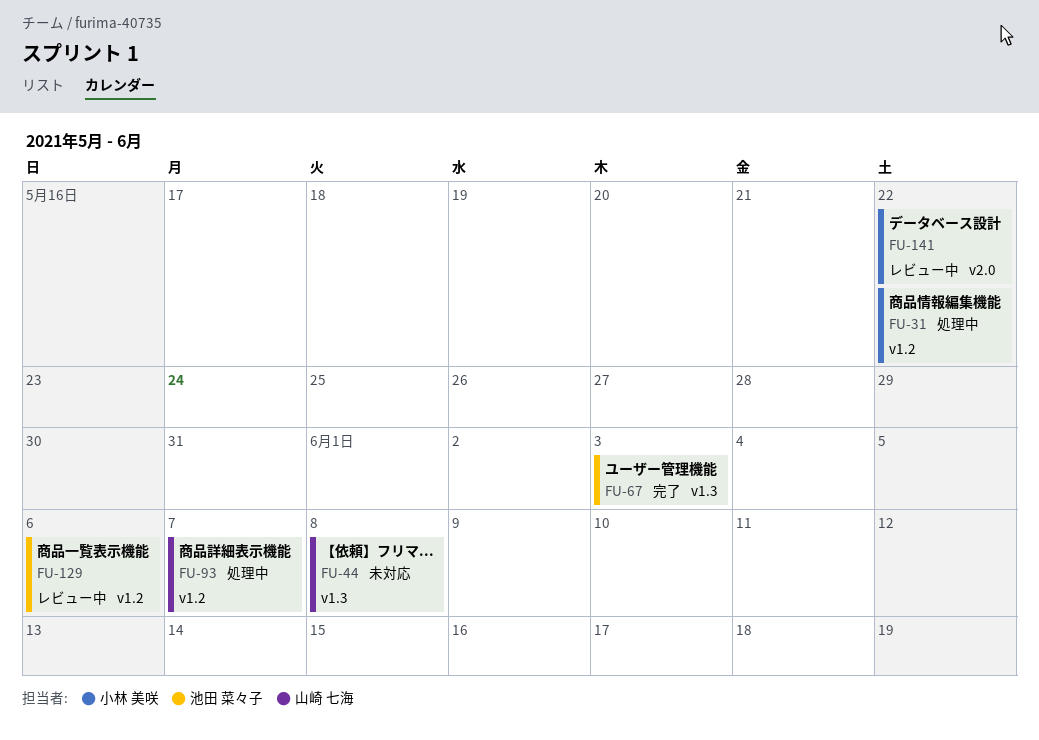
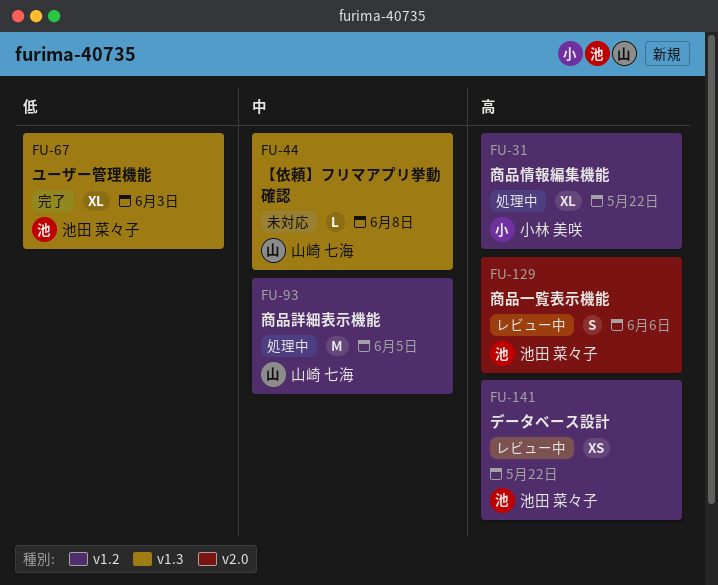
FU-93, due: Jun 7 -> Jun 5
FU-129, label: v1.2 -> v2.0
FU-141, owner: 小林 美咲 -> 池田 菜々子
FU-141, label: v2.0 -> v1.2

